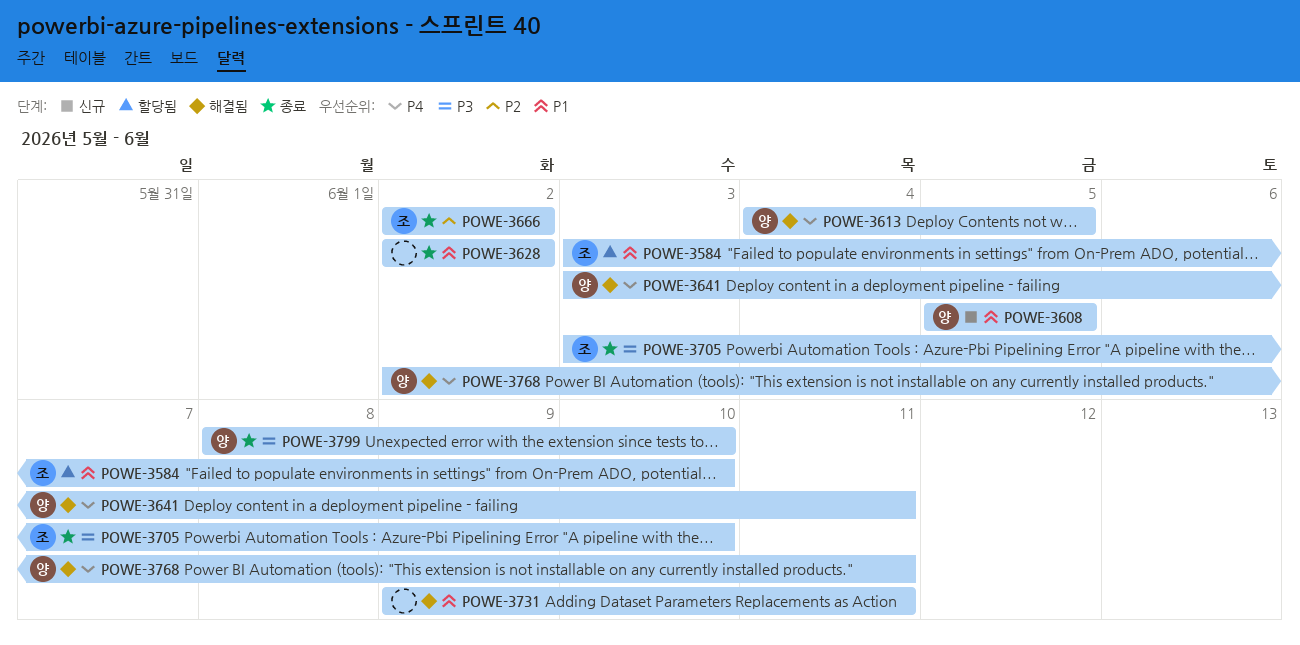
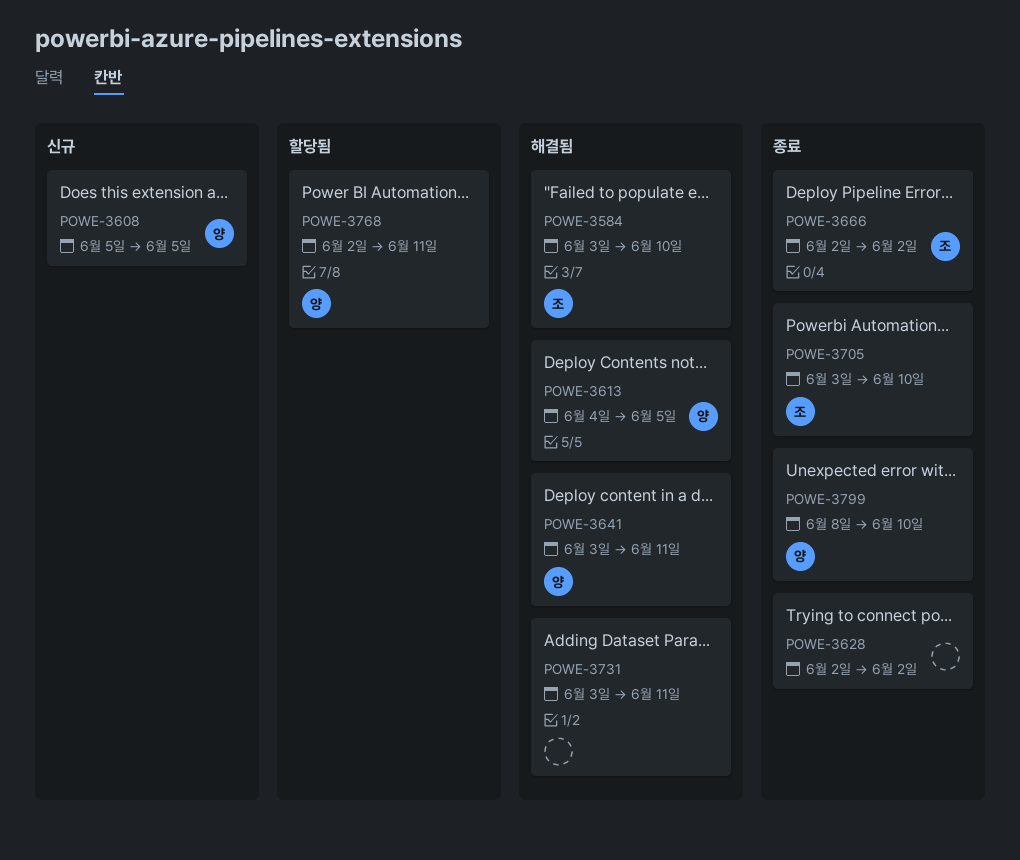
POWE-3584, status: 할당됨 -> 해결됨
POWE-3731, start: Jun 9 -> Jun 3
POWE-3768, status: 해결됨 -> 할당됨

